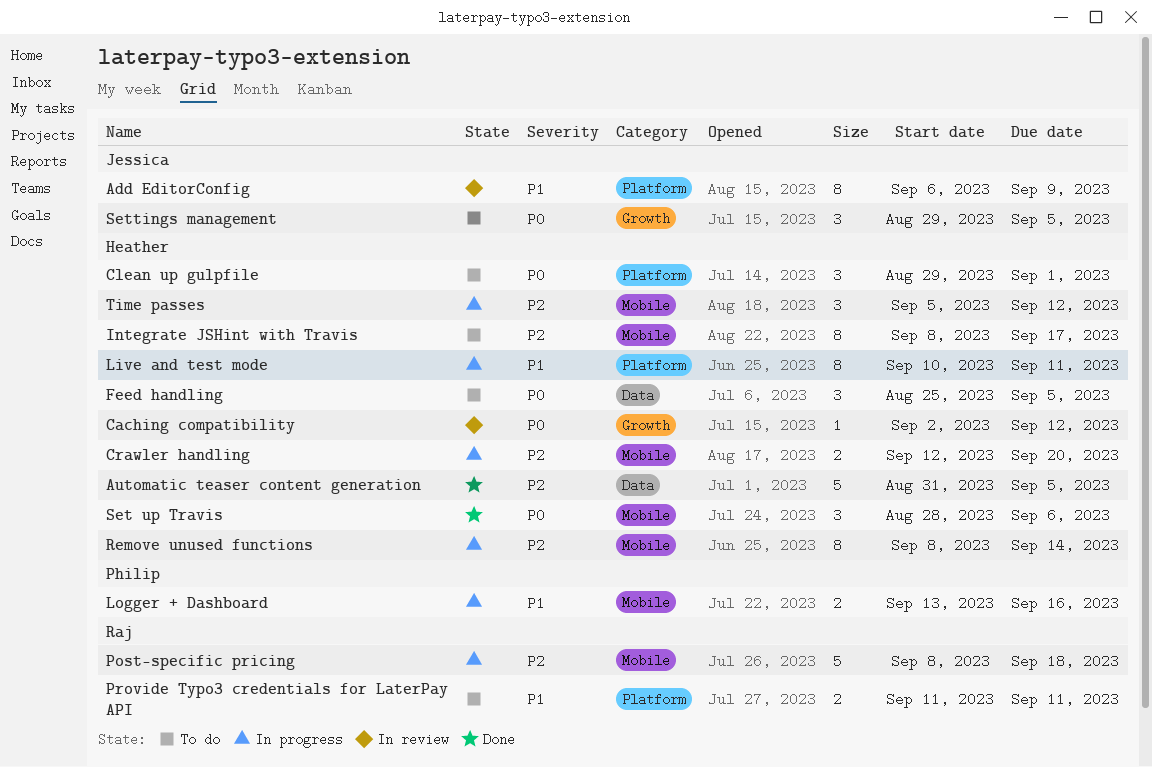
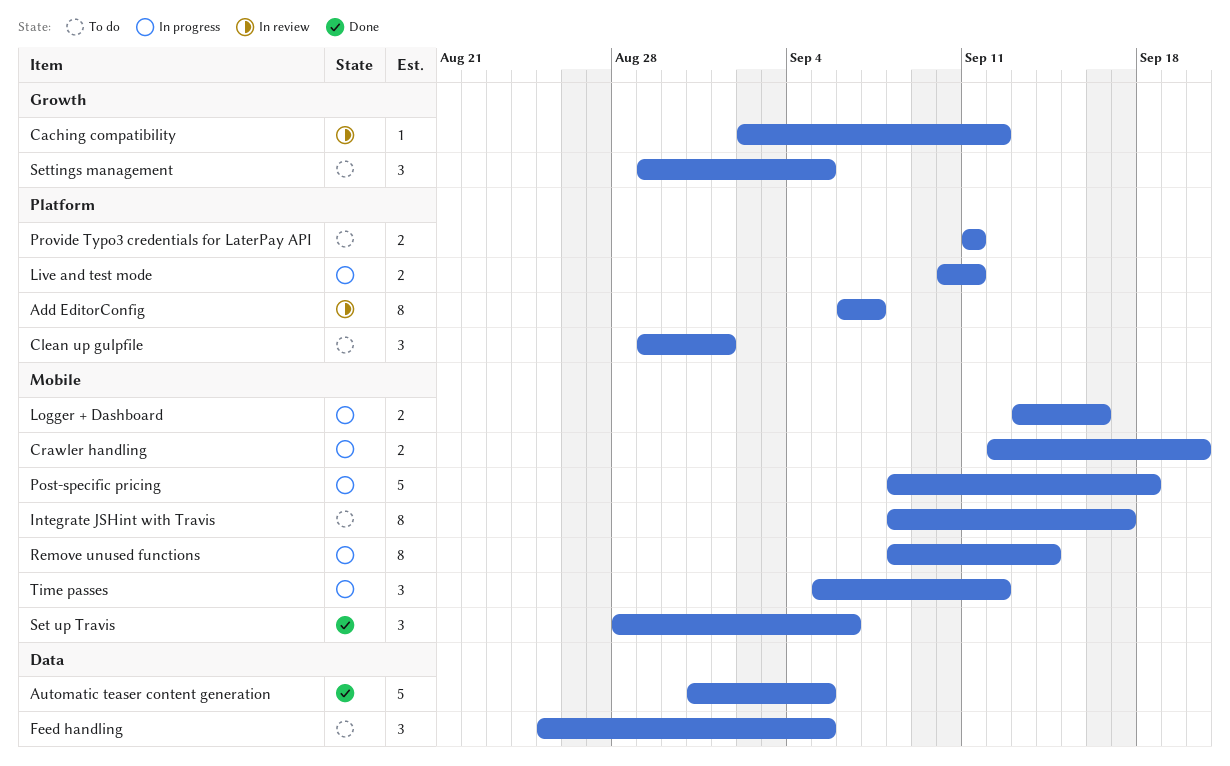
Add EditorConfig, due: Sep 9 -> Sep 7
Live and test mode, estimate: 8 -> 2

